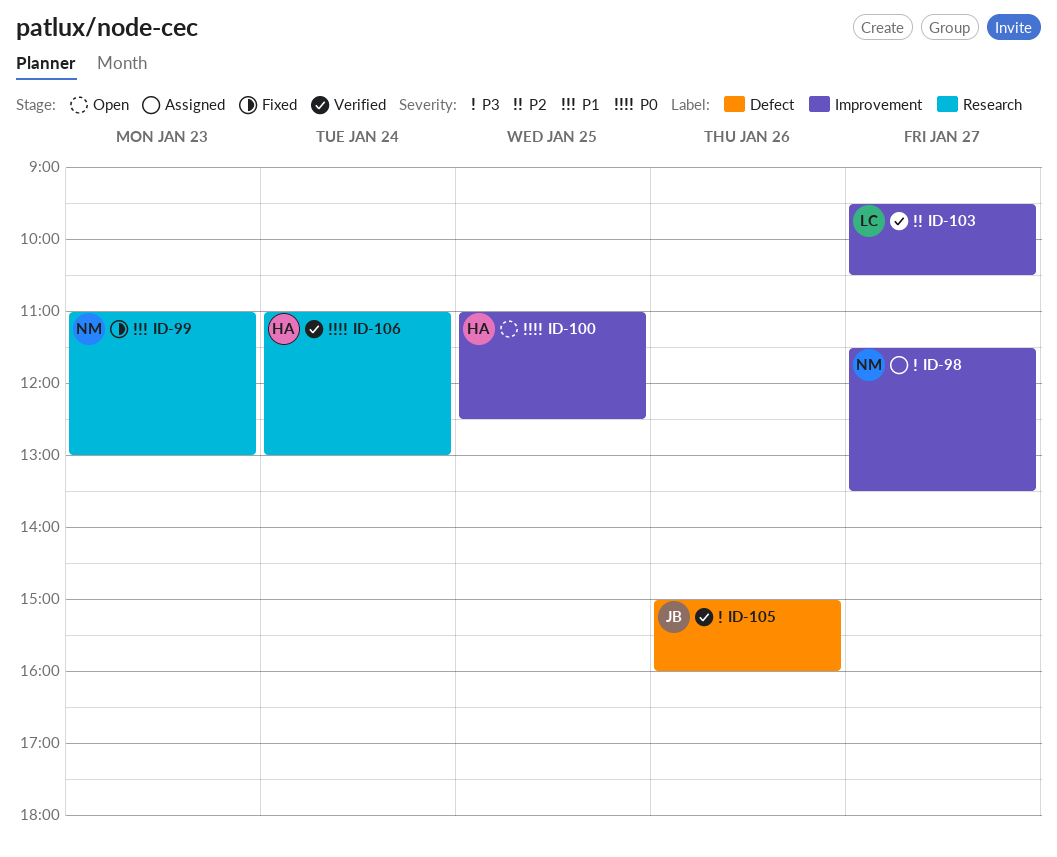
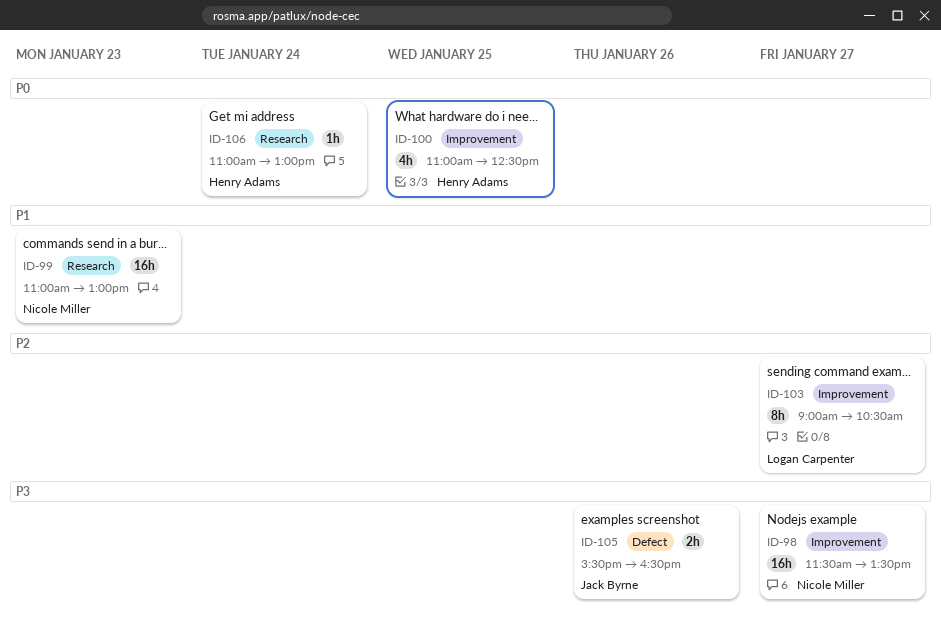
ID-103, begins: 09:30 -> 09:00
ID-105, begins: 15:00 -> 15:30
ID-105, ends: 16:00 -> 16:30

